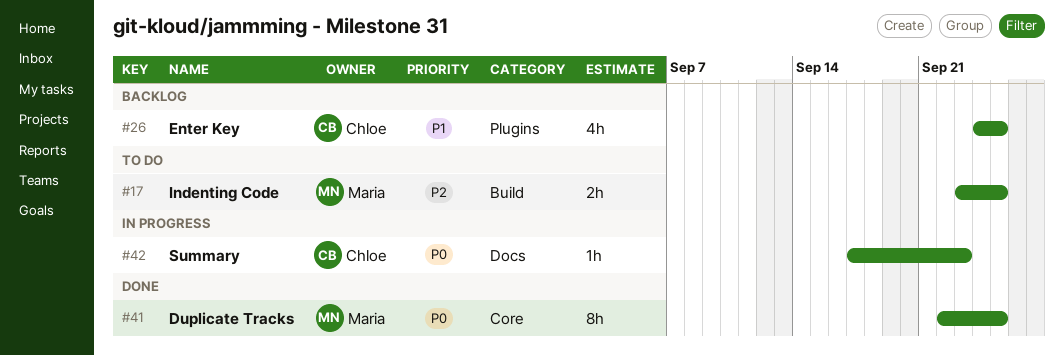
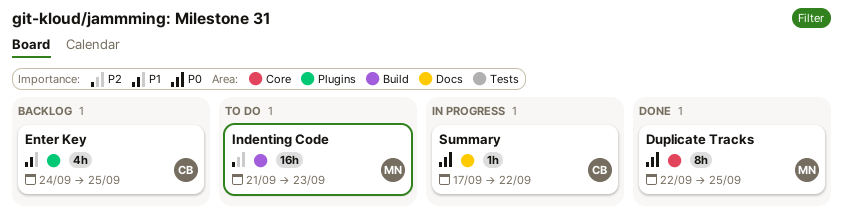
Indenting Code, estimate: 2h -> 16h
Indenting Code, start: Sep 23 -> Sep 21
Indenting Code, due: Sep 25 -> Sep 23
Summary, due: Sep 23 -> Sep 22

